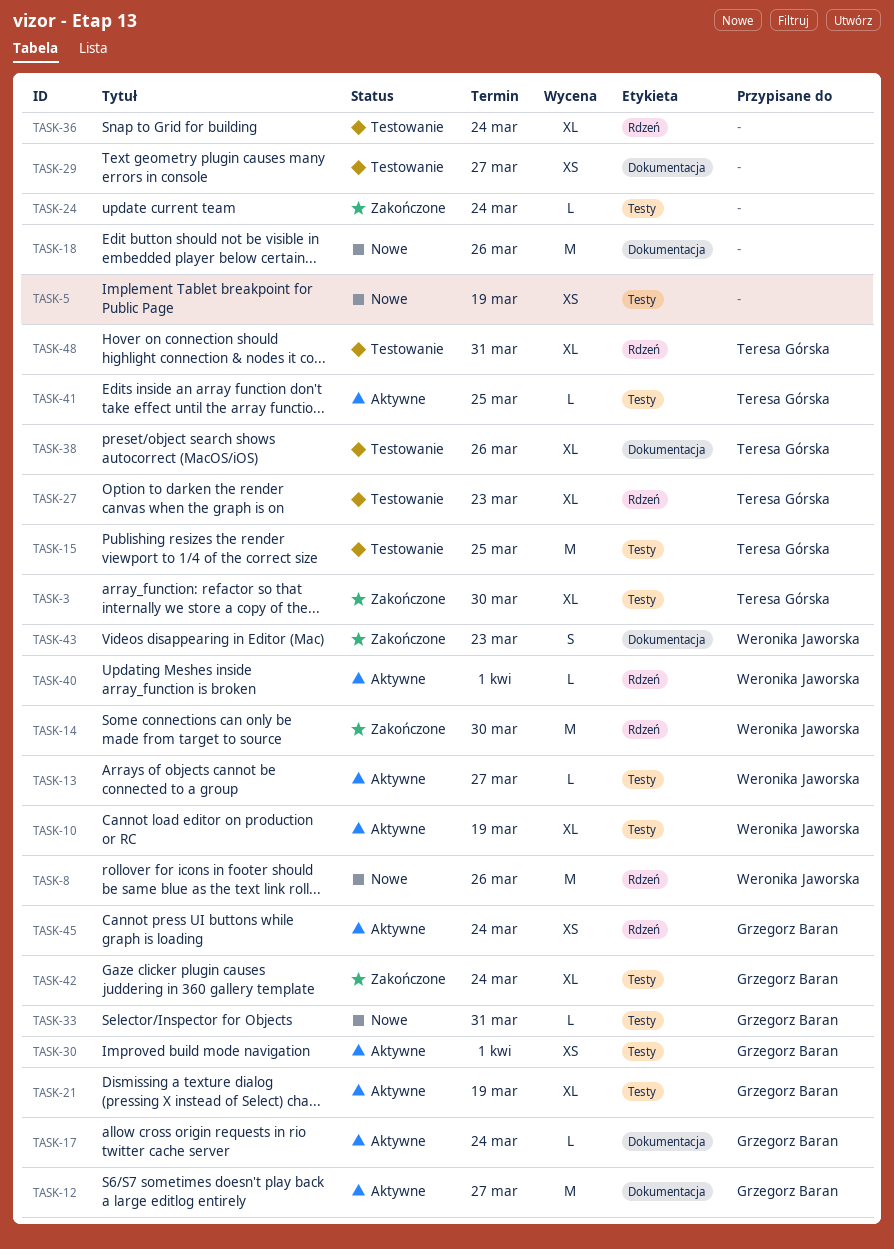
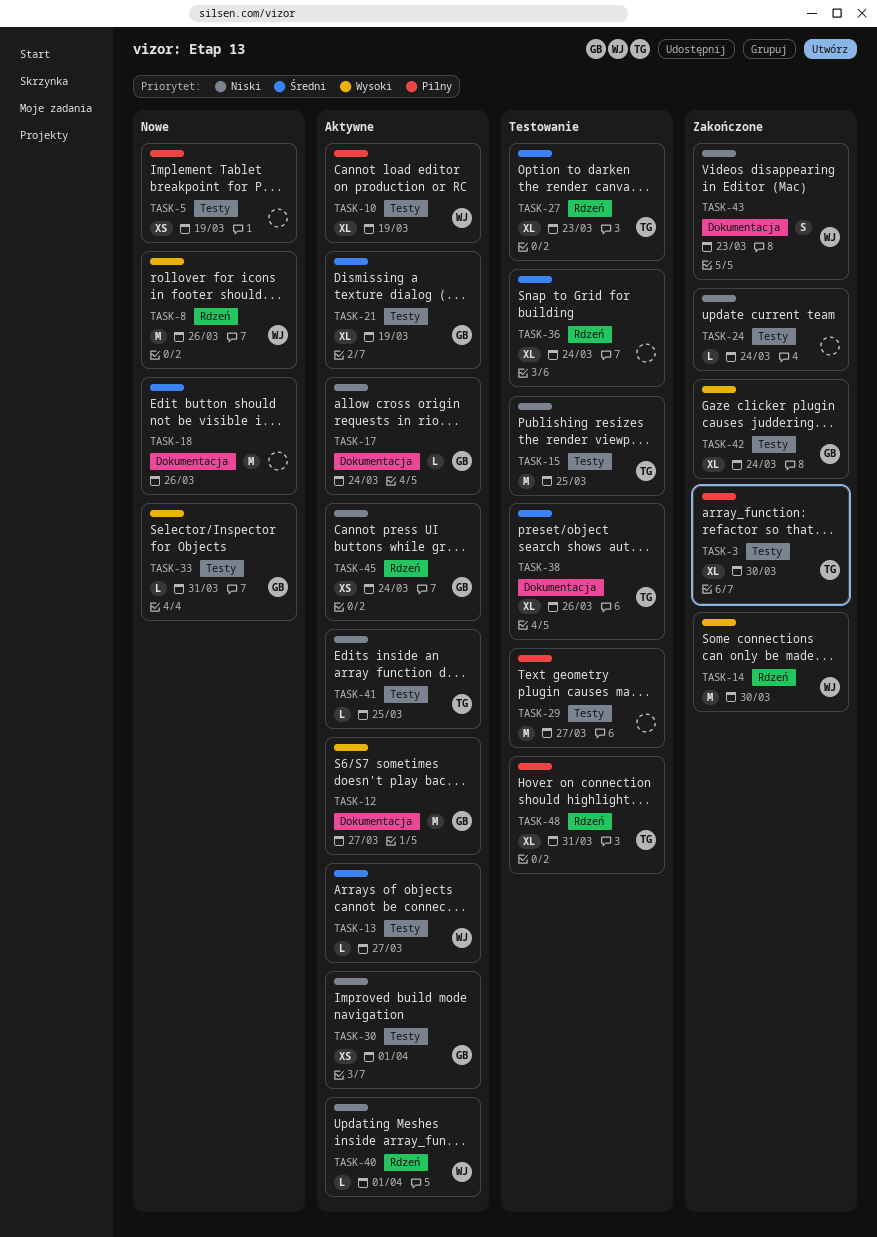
TASK-29, label: Dokumentacja -> Testy
TASK-29, estimate: XS -> M

